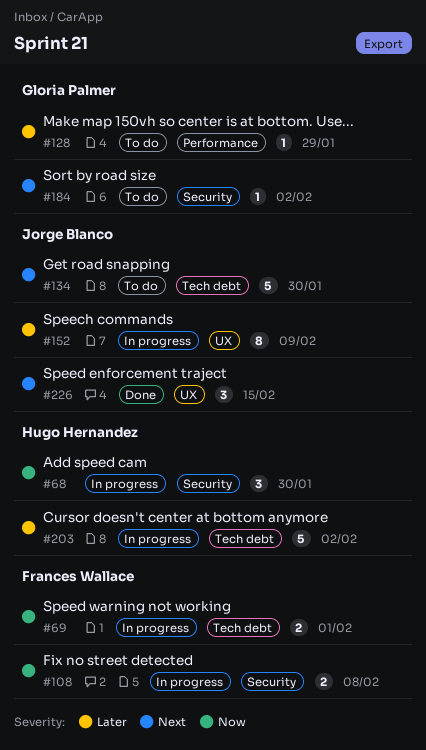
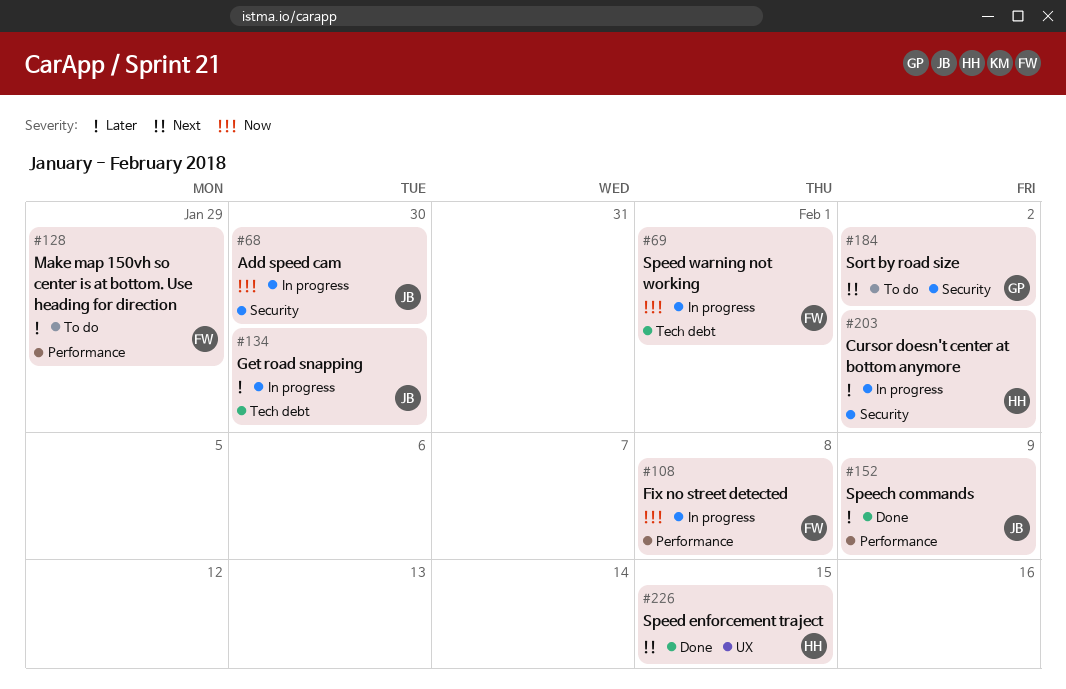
#68, owner: Hugo Hernandez -> Jorge Blanco
#108, label: Security -> Performance
#128, owner: Gloria Palmer -> Frances Wallace
#134, status: To do -> In progress
#134, priority: Next -> Later
#152, status: In progress -> Done
#152, label: UX -> Performance
#203, label: Tech debt -> Security
#226, owner: Jorge Blanco -> Hugo Hernandez

